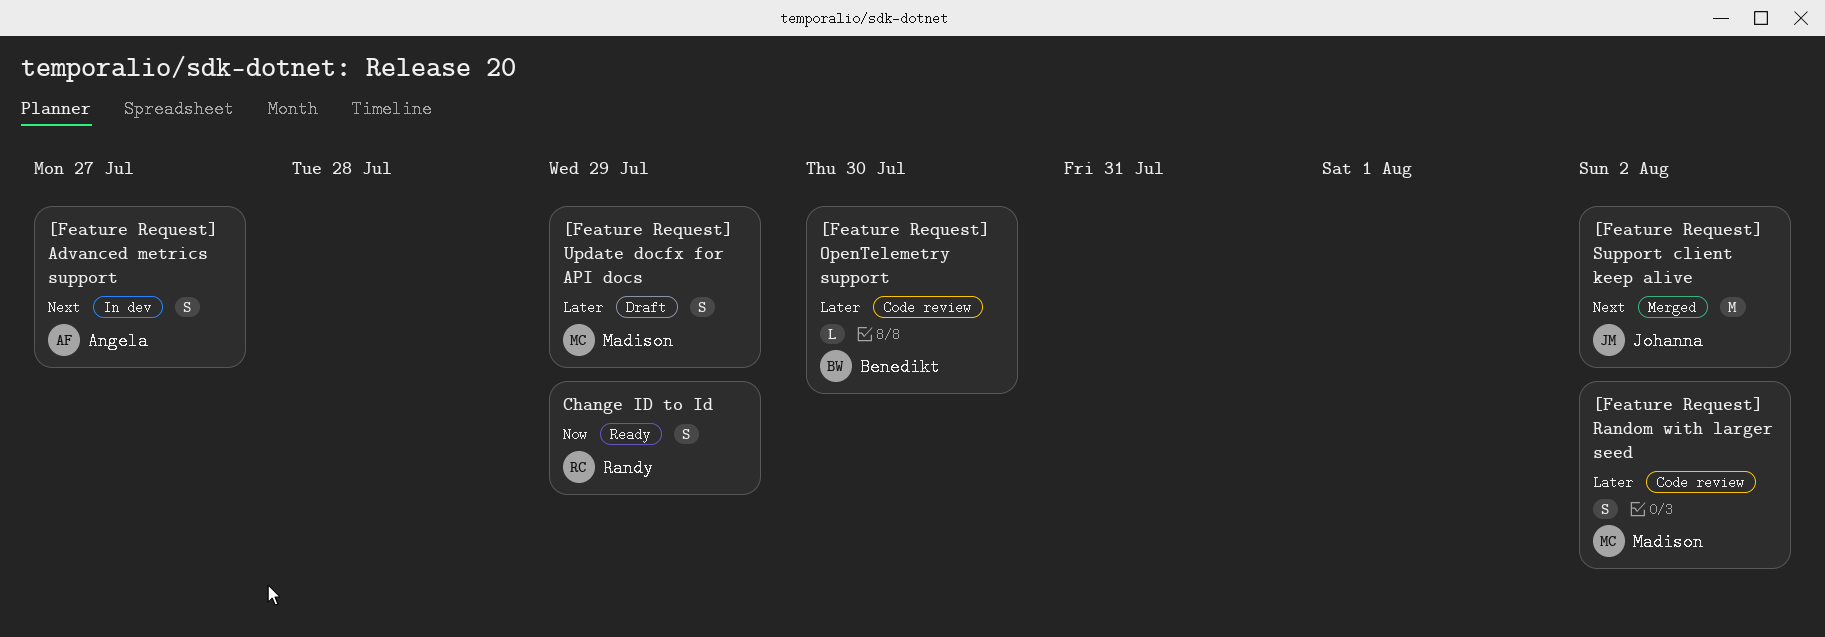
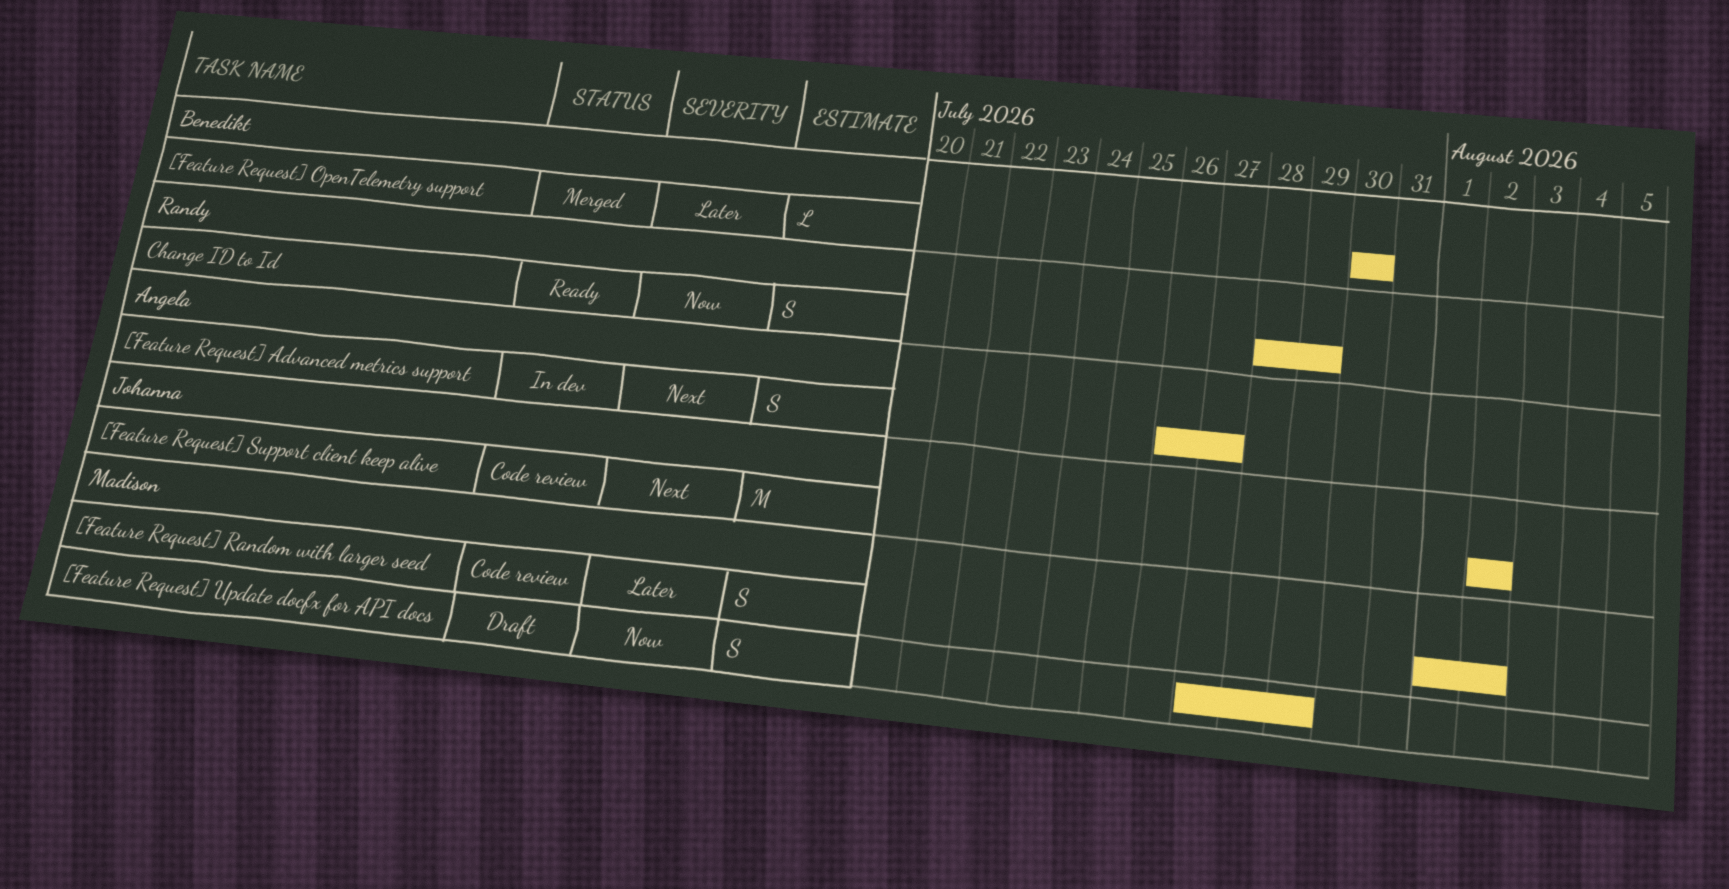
[Feature Request] OpenTelemetry support, status: Code review -> Merged
[Feature Request] Support client keep alive, status: Merged -> Code review
[Feature Request] Update docfx for API docs, priority: Later -> Now

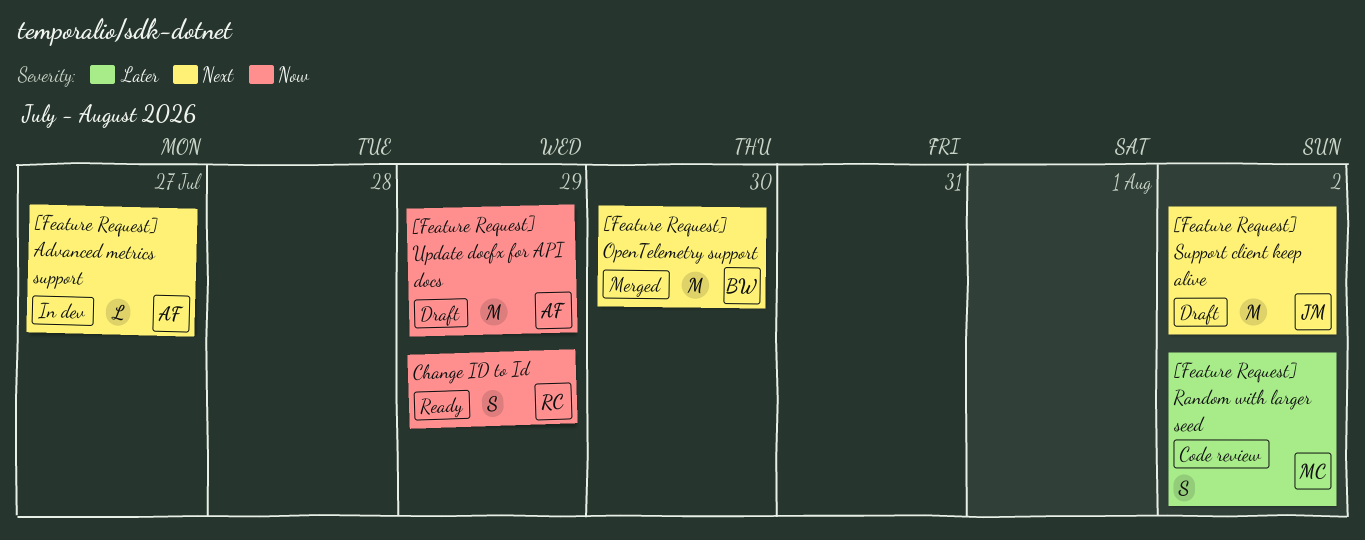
[Feature Request] Advanced metrics support, estimate: S -> L
[Feature Request] OpenTelemetry support, priority: Later -> Next
[Feature Request] OpenTelemetry support, estimate: L -> M
[Feature Request] Support client keep alive, status: Code review -> Draft
[Feature Request] Update docfx for API docs, owner: Madison -> Angela
[Feature Request] Update docfx for API docs, estimate: S -> M

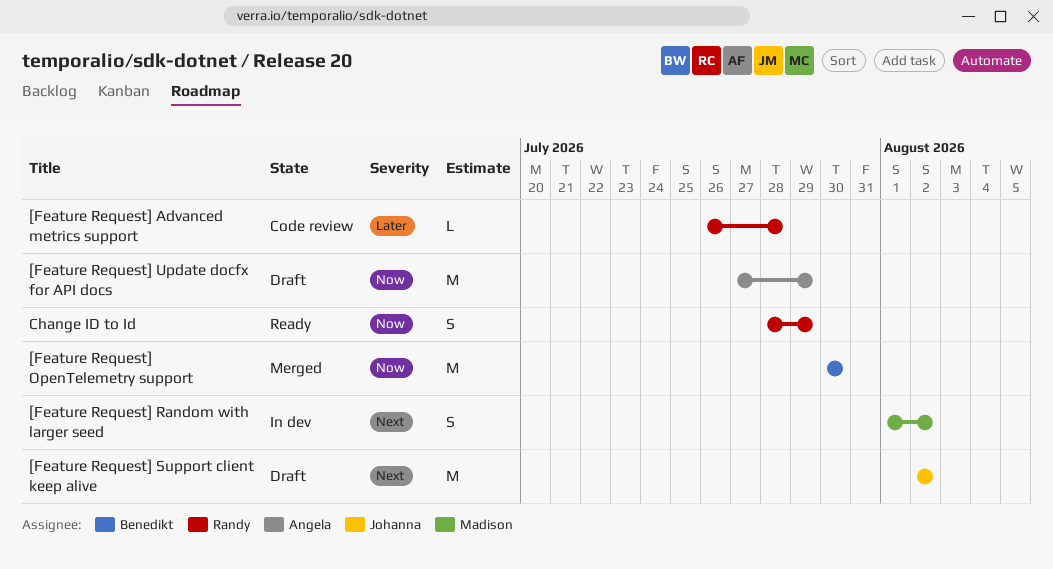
[Feature Request] Advanced metrics support, status: In dev -> Code review
[Feature Request] Advanced metrics support, owner: Angela -> Randy
[Feature Request] Advanced metrics support, priority: Next -> Later
[Feature Request] Advanced metrics support, due: Jul 27 -> Jul 28
[Feature Request] OpenTelemetry support, priority: Next -> Now
[Feature Request] Random with larger seed, status: Code review -> In dev
[Feature Request] Random with larger seed, priority: Later -> Next

